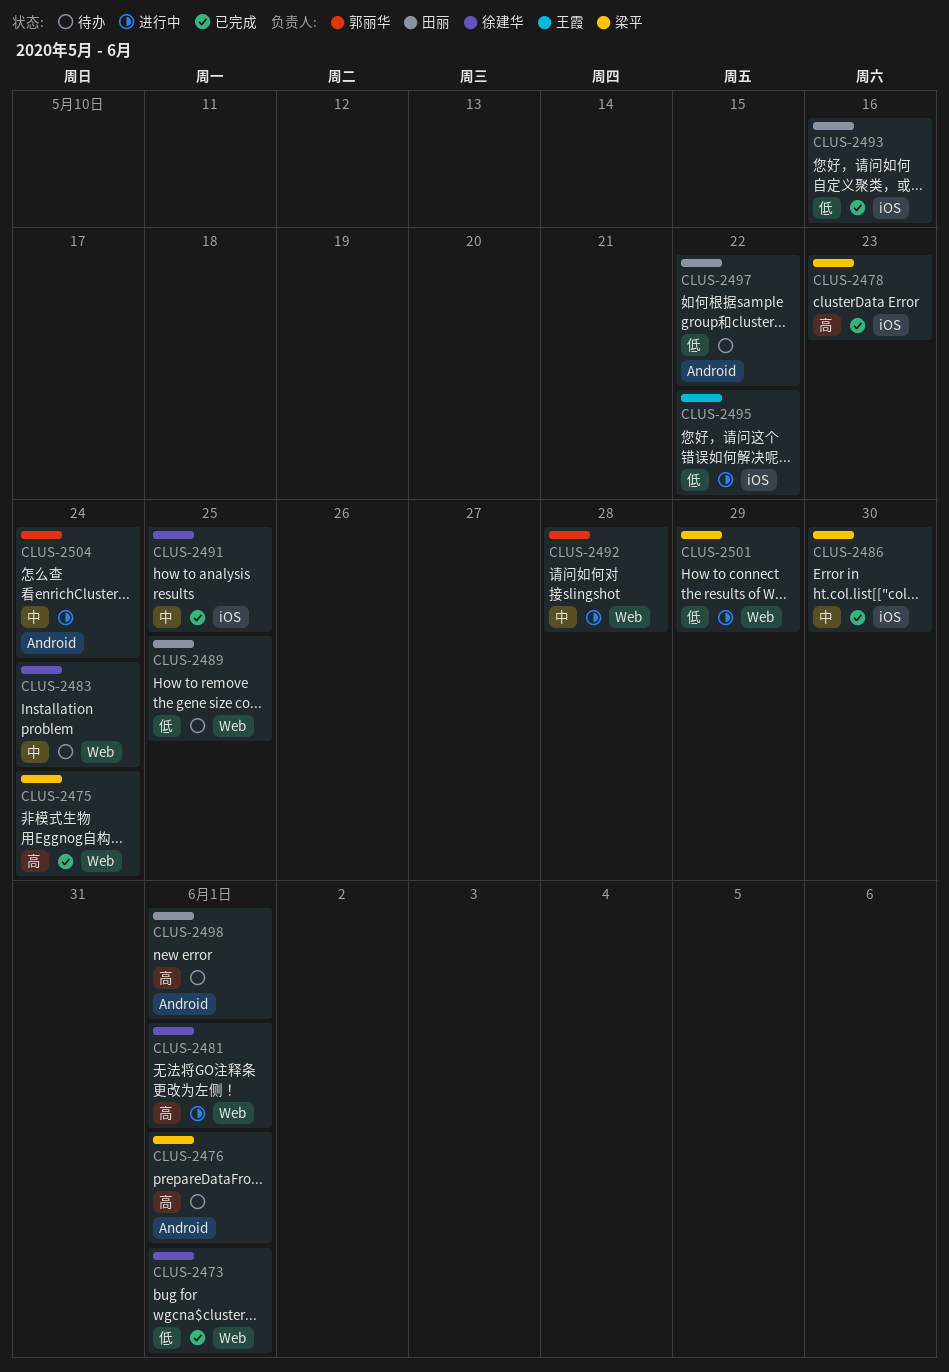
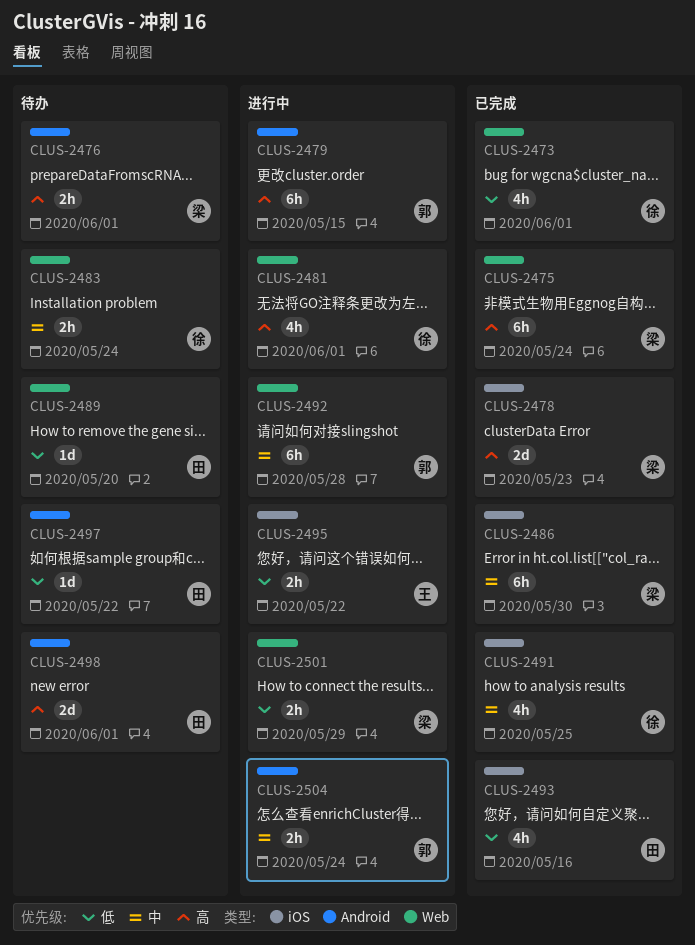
CLUS-2479: none -> present
CLUS-2489, due: May 25 -> May 20

